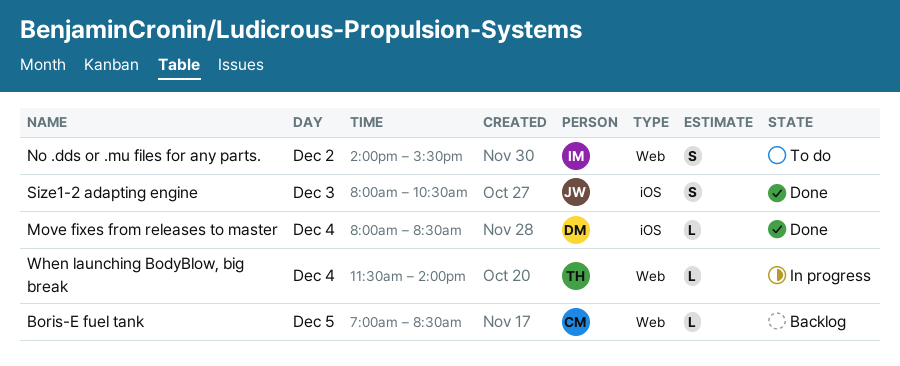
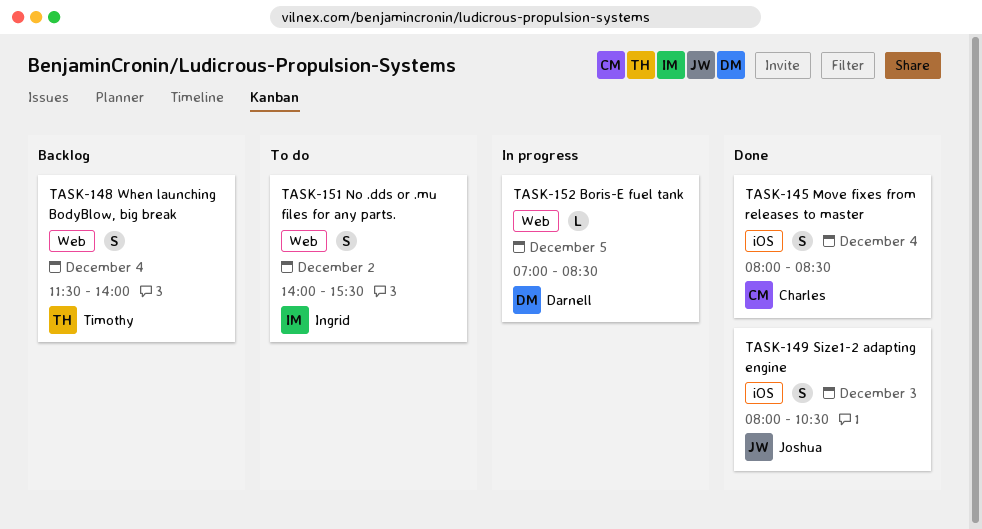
Boris-E fuel tank, status: Backlog -> In progress
Boris-E fuel tank, owner: Charles -> Darnell
Move fixes from releases to master, owner: Darnell -> Charles
Move fixes from releases to master, estimate: L -> S
When launching BodyBlow, big break, status: In progress -> Backlog
When launching BodyBlow, big break, estimate: L -> S

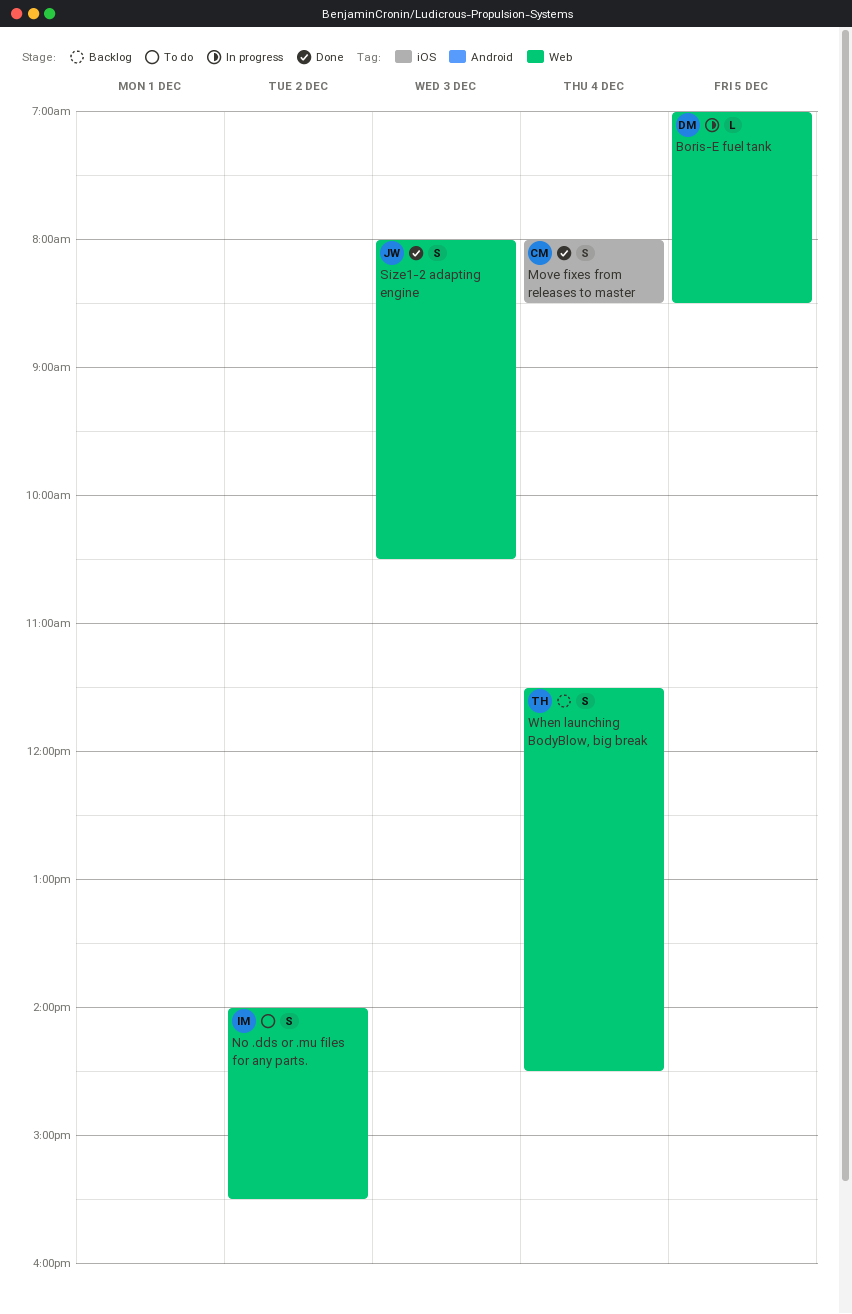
Size1-2 adapting engine, label: iOS -> Web
When launching BodyBlow, big break, ends: 14:00 -> 14:30

